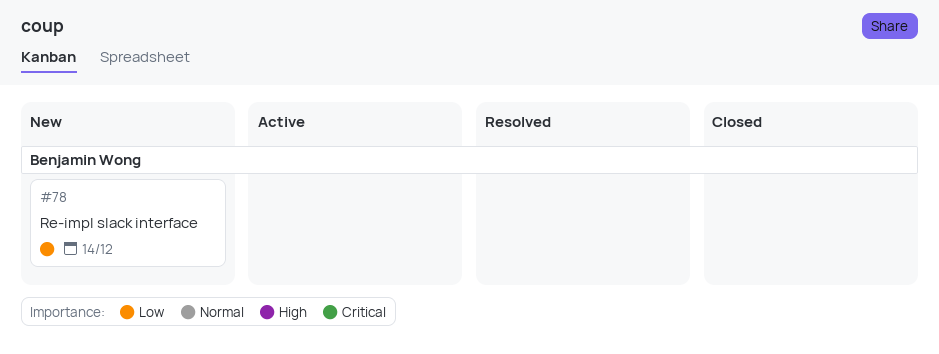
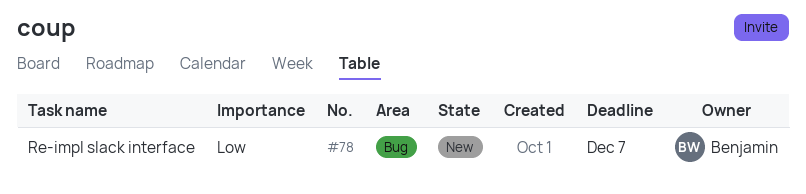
#78, due: Dec 14 -> Dec 7

